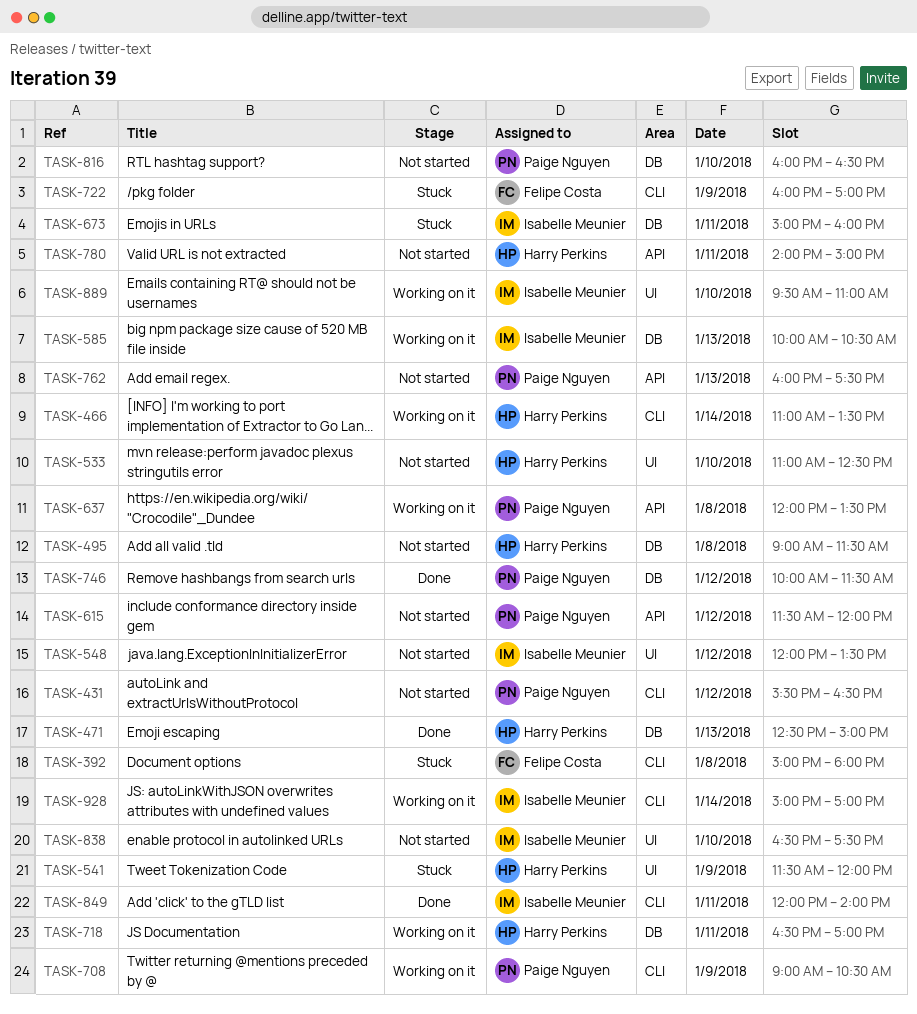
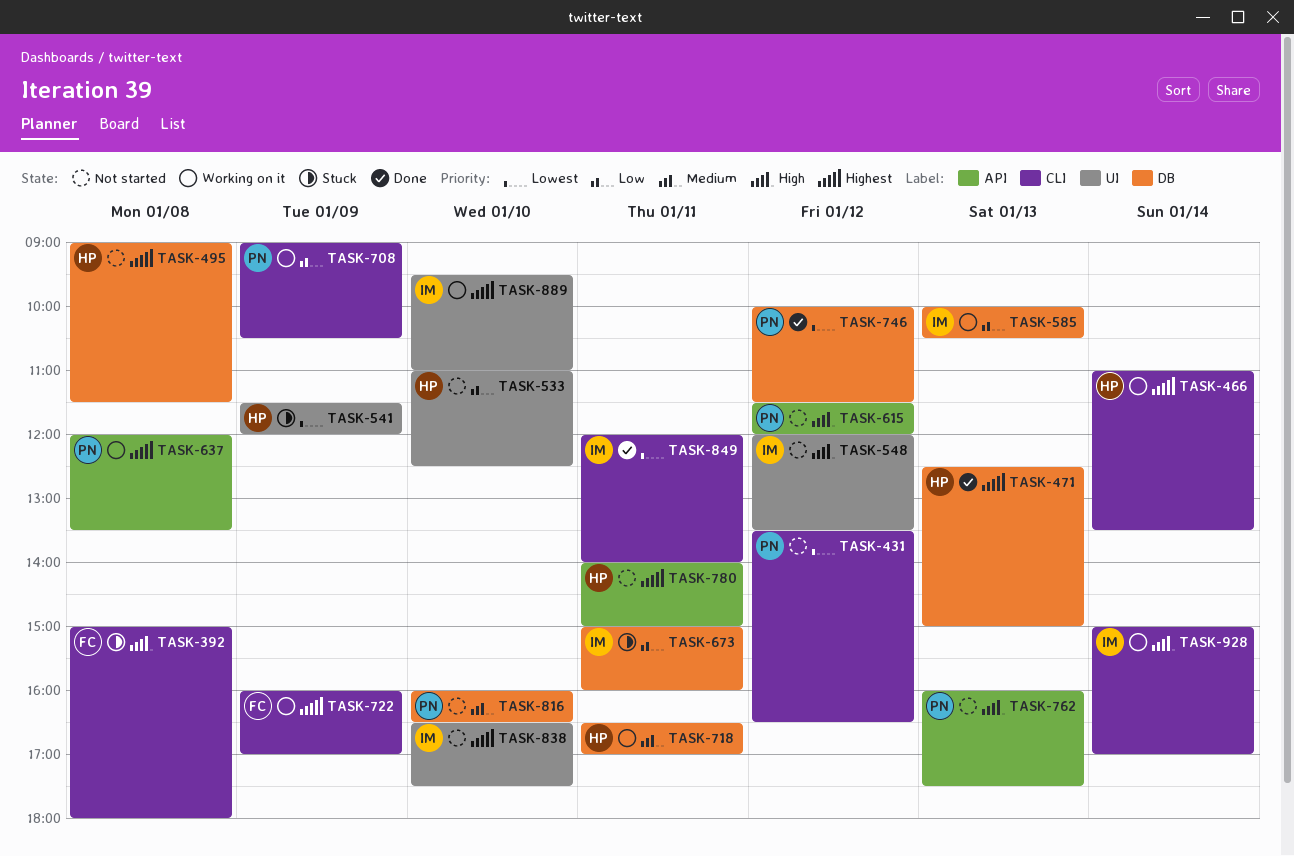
TASK-431, begins: 15:30 -> 13:30
TASK-722, status: Stuck -> Working on it

